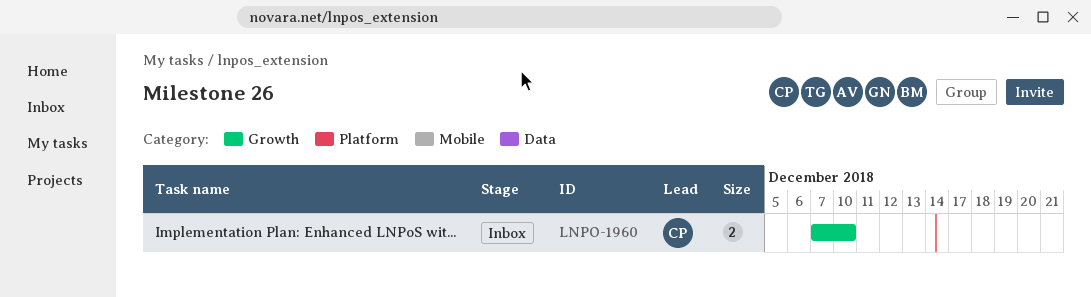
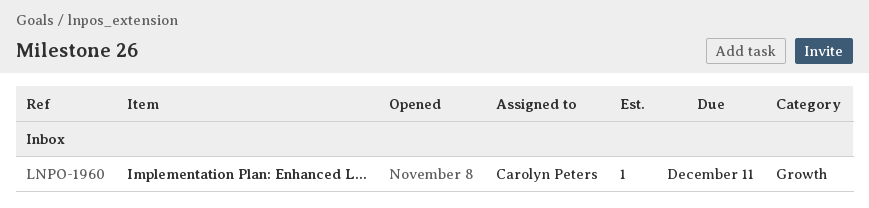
LNPO-1960, estimate: 2 -> 1
LNPO-1960, due: Dec 10 -> Dec 11

